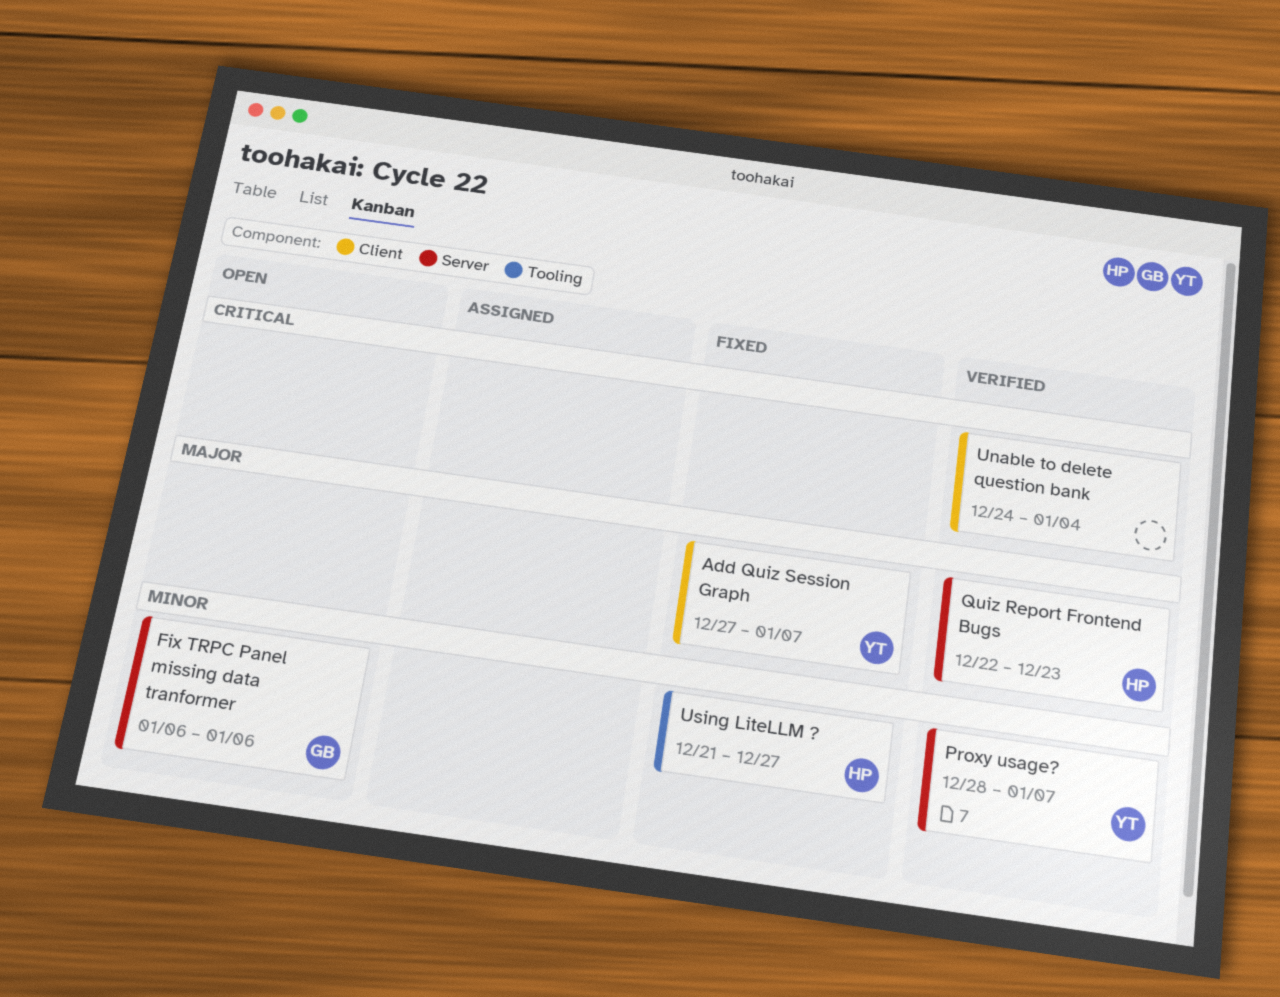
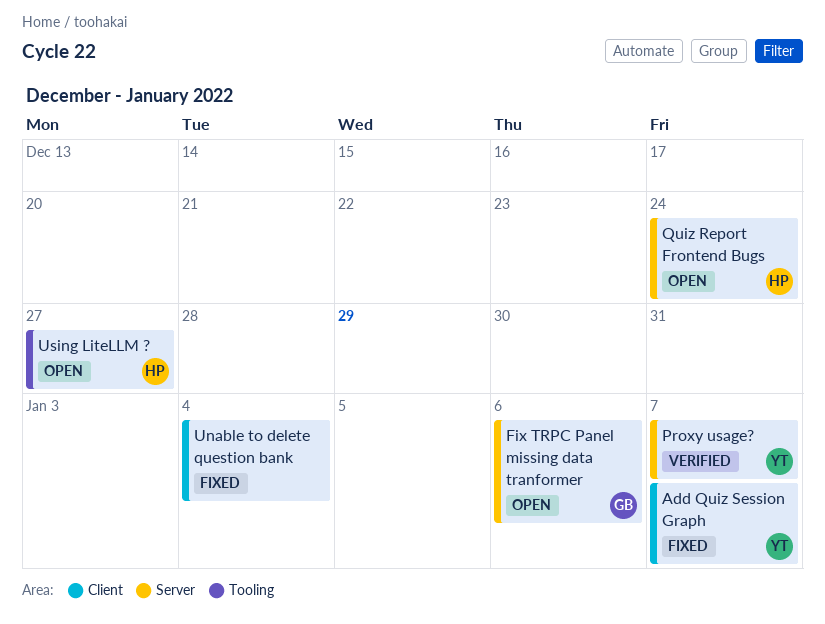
Quiz Report Frontend Bugs, status: Verified -> Open
Quiz Report Frontend Bugs, due: Dec 23 -> Dec 24
Unable to delete question bank, status: Verified -> Fixed
Using LiteLLM ?, status: Fixed -> Open

